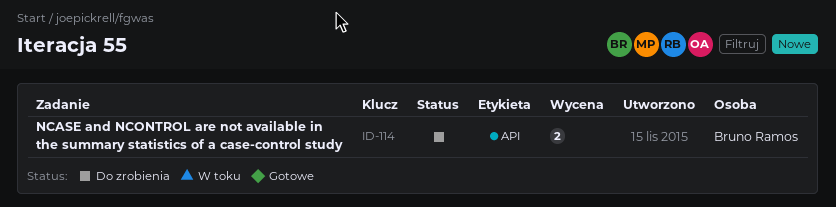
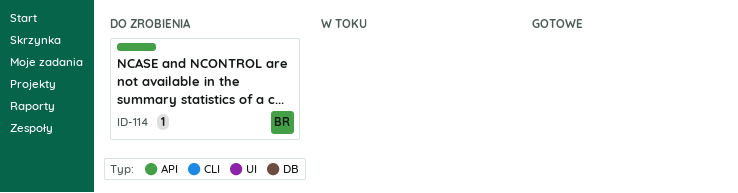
ID-114, estimate: 2 -> 1

